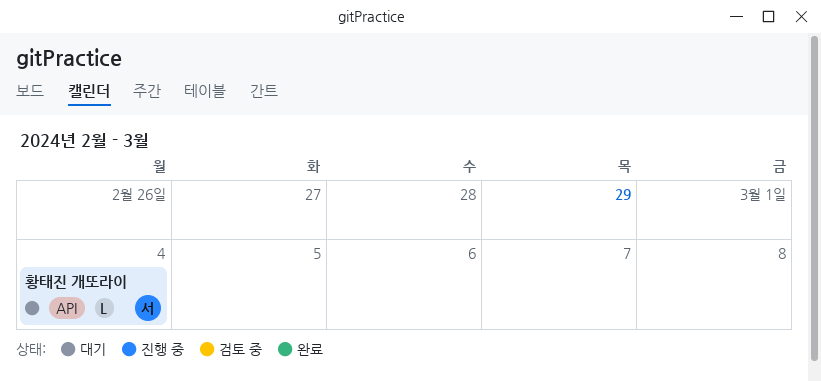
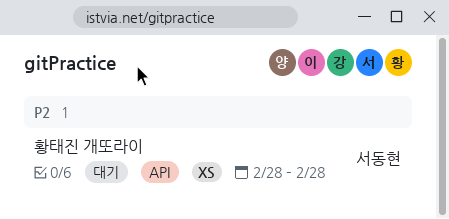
황태진 개또라이, estimate: L -> XS
황태진 개또라이, due: Mar 4 -> Feb 28

